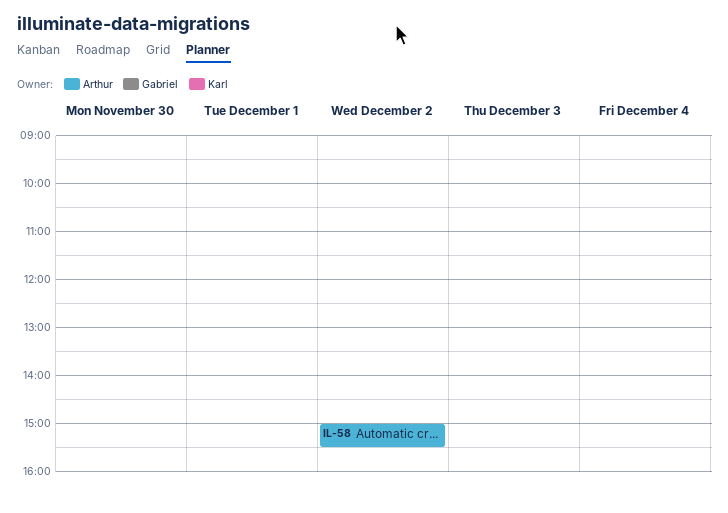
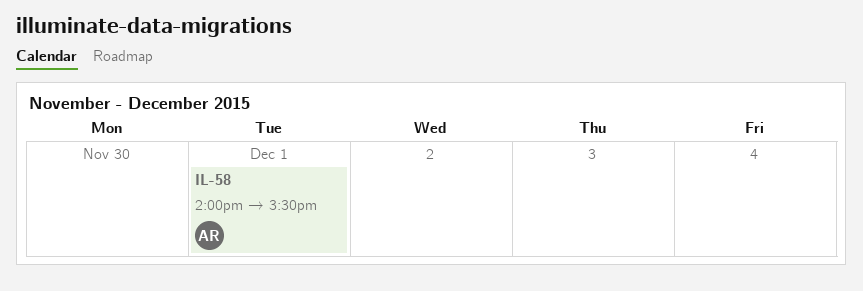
IL-58, day: Dec 2 -> Dec 1
IL-58, begins: 15:00 -> 14:00

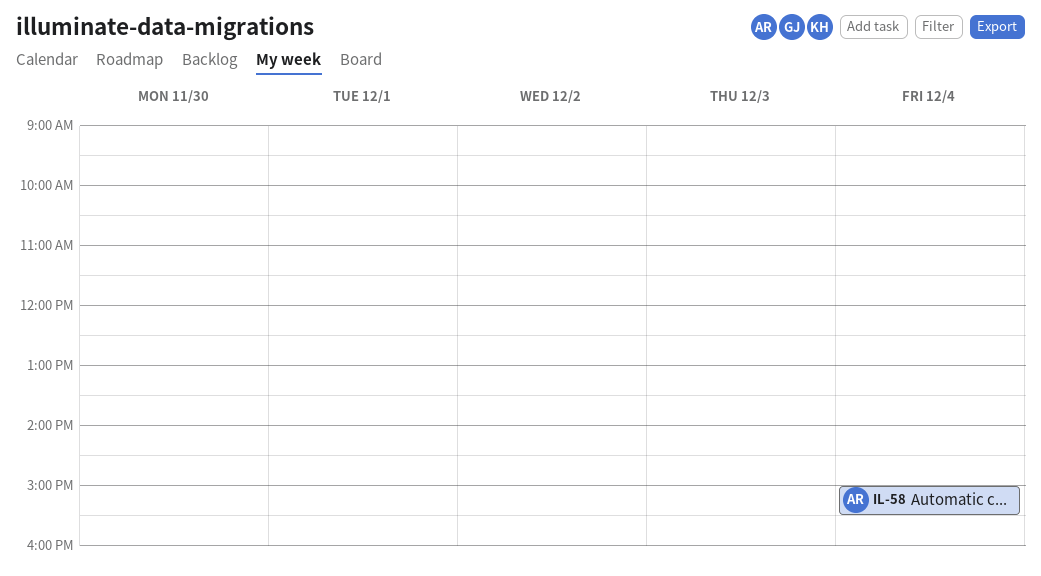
IL-58, day: Dec 1 -> Dec 4
IL-58, begins: 14:00 -> 15:00

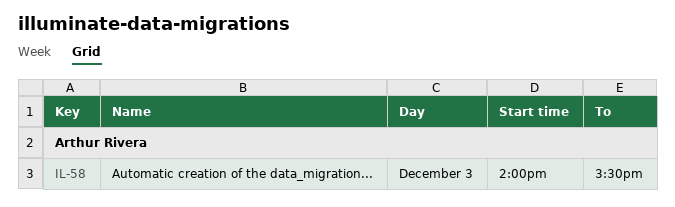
IL-58, day: Dec 4 -> Dec 3
IL-58, begins: 15:00 -> 14:00

